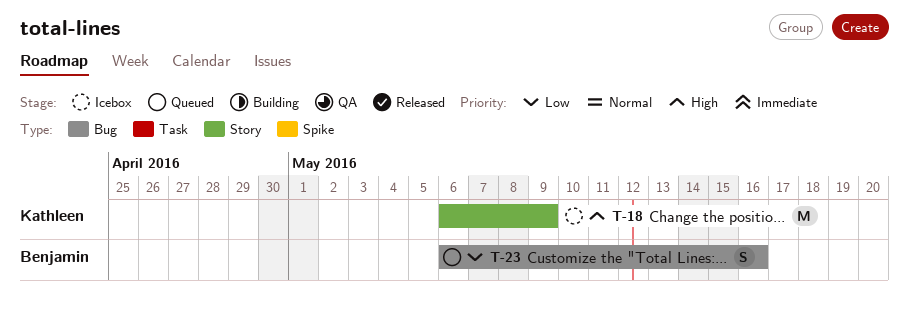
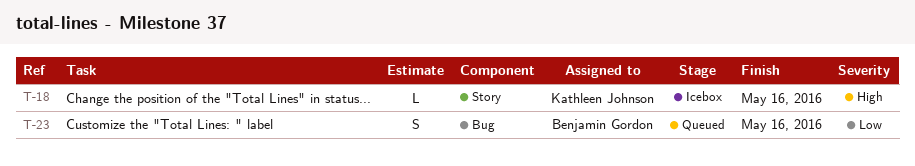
T-18, estimate: M -> L
T-18, due: May 9 -> May 16

